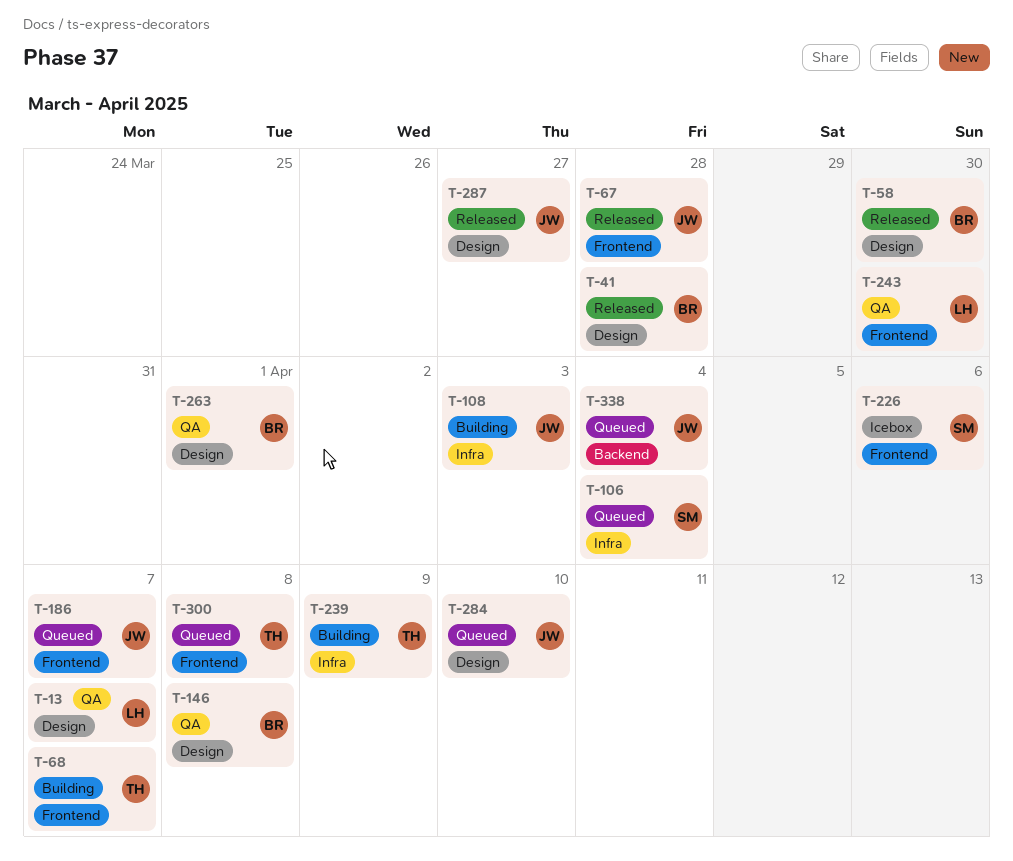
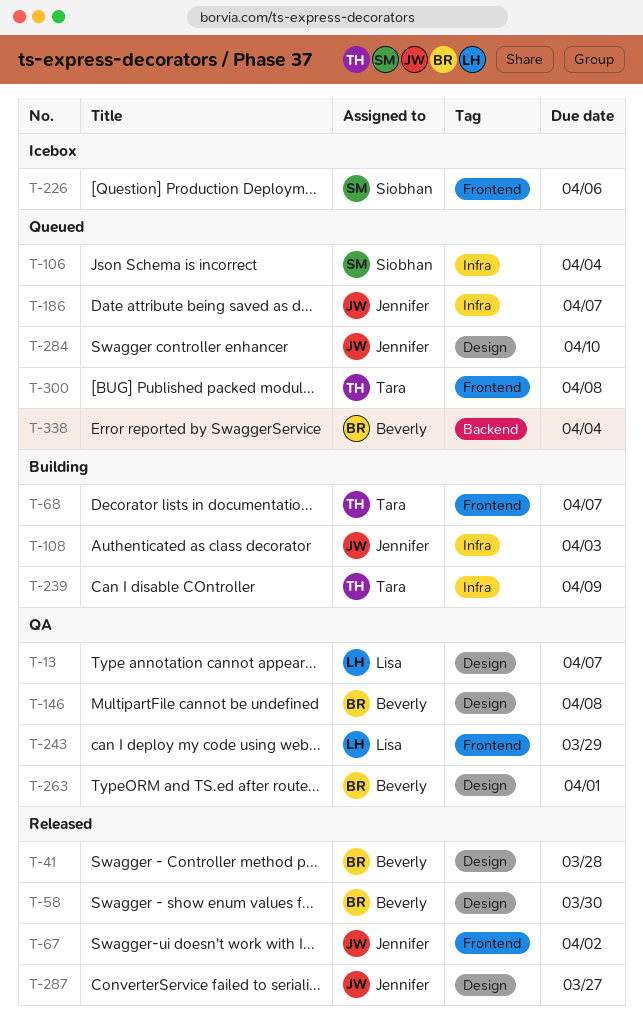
T-67, due: Mar 28 -> Apr 2
T-186, label: Frontend -> Infra
T-243, due: Mar 30 -> Mar 29
T-338, owner: Jennifer -> Beverly

